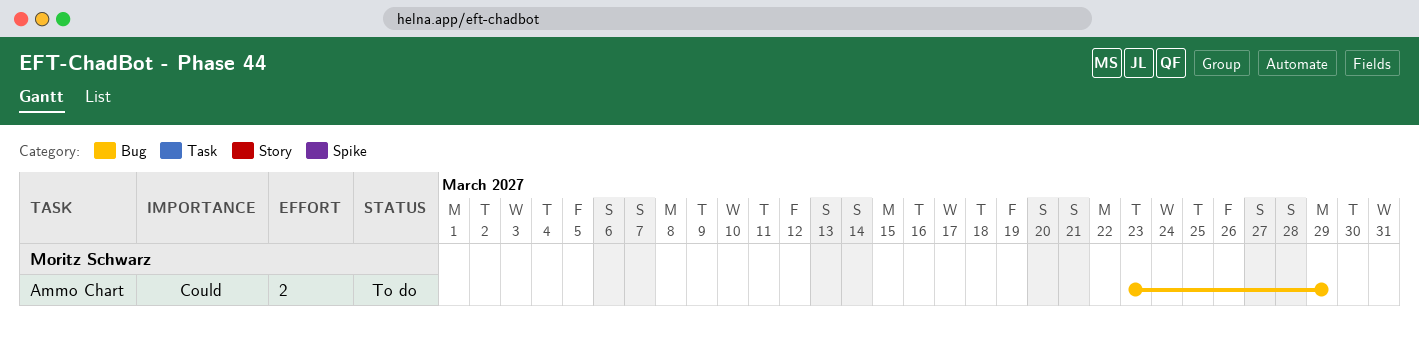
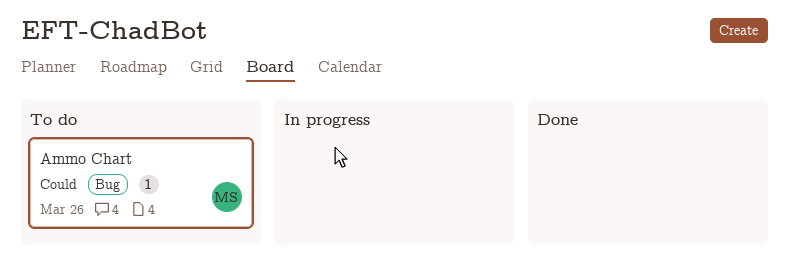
Ammo Chart, estimate: 2 -> 1
Ammo Chart, due: Mar 29 -> Mar 26

